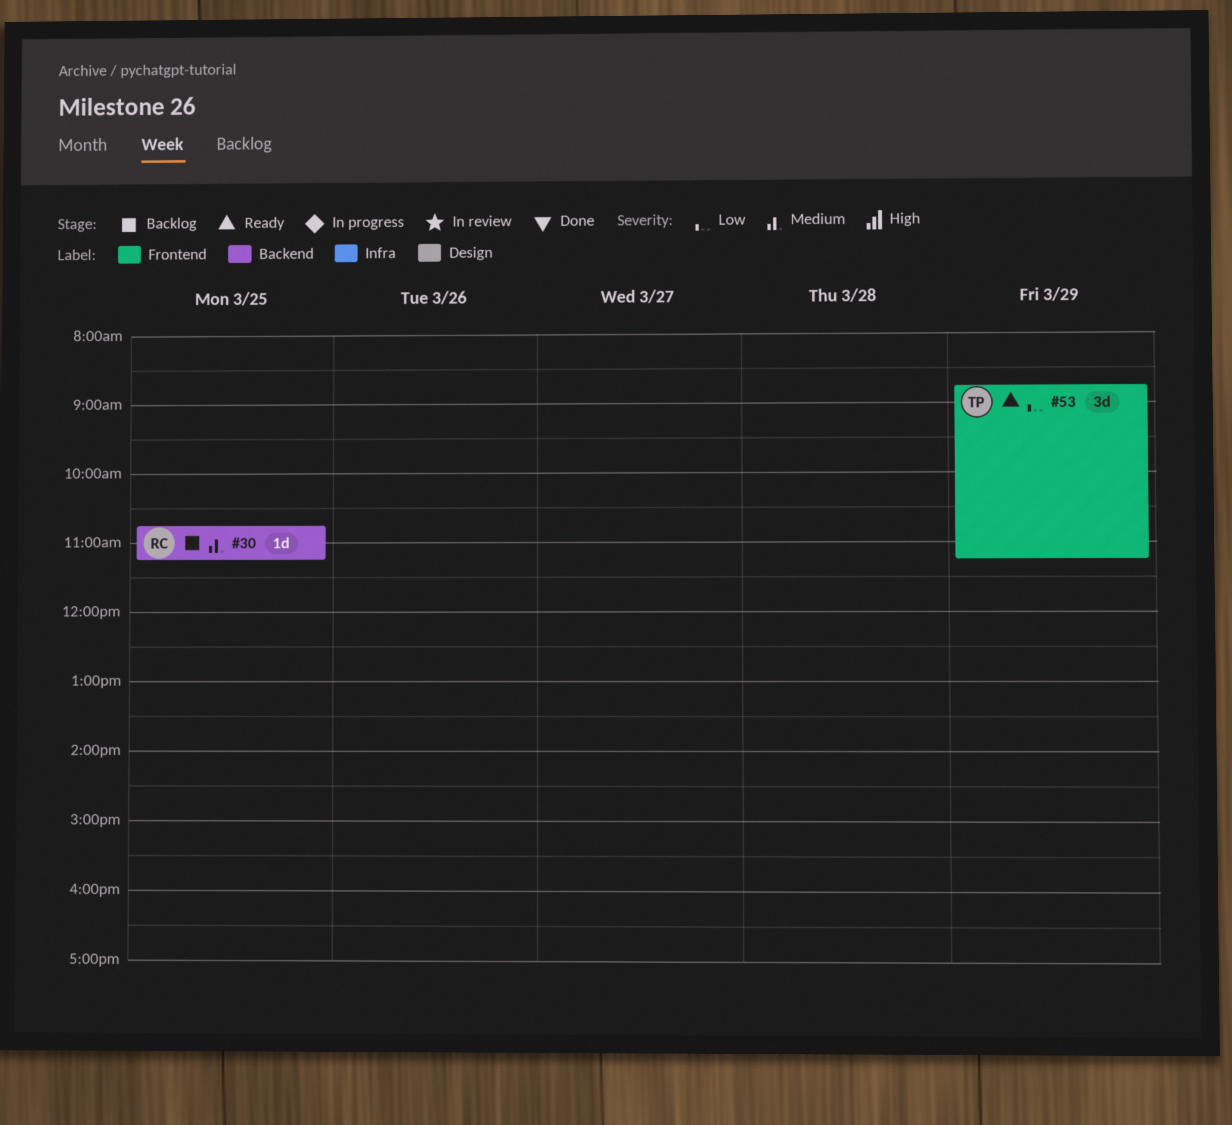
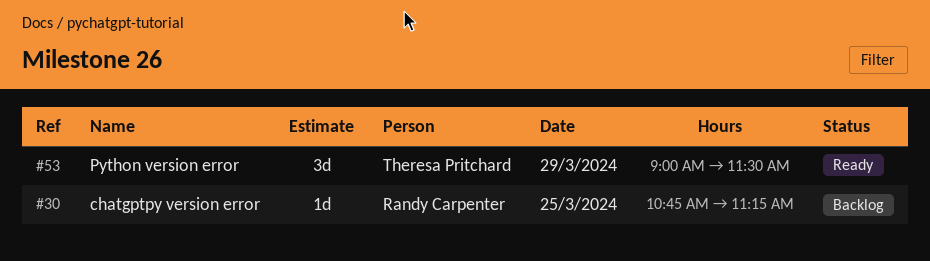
#53, begins: 08:45 -> 09:00
#53, ends: 11:15 -> 11:30

